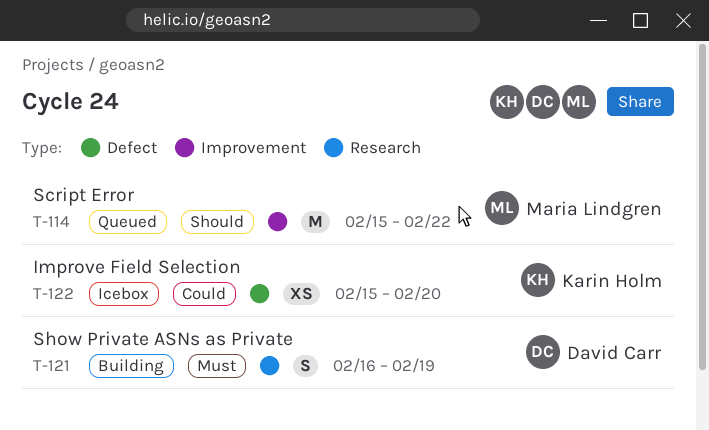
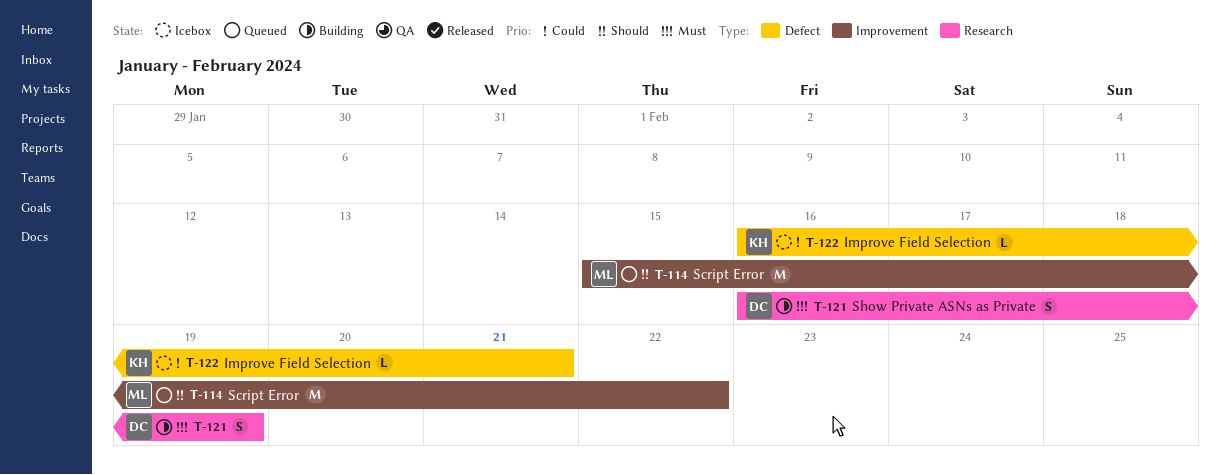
T-122, estimate: XS -> L
T-122, start: Feb 15 -> Feb 16
T-122, due: Feb 20 -> Feb 21

